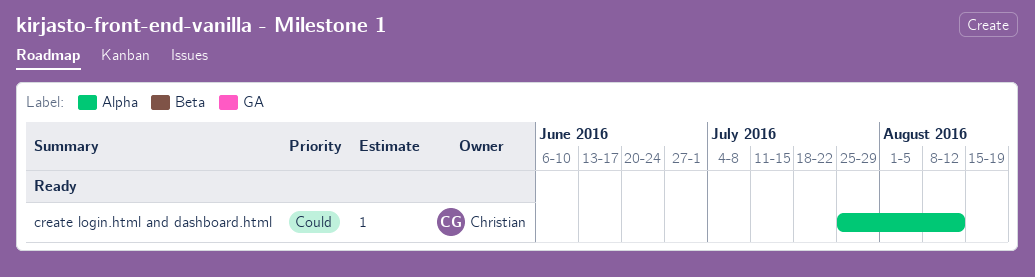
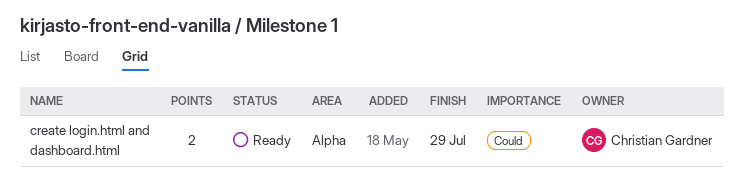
create login.html and dashboard.html, estimate: 1 -> 2
create login.html and dashboard.html, due: Aug 12 -> Jul 29

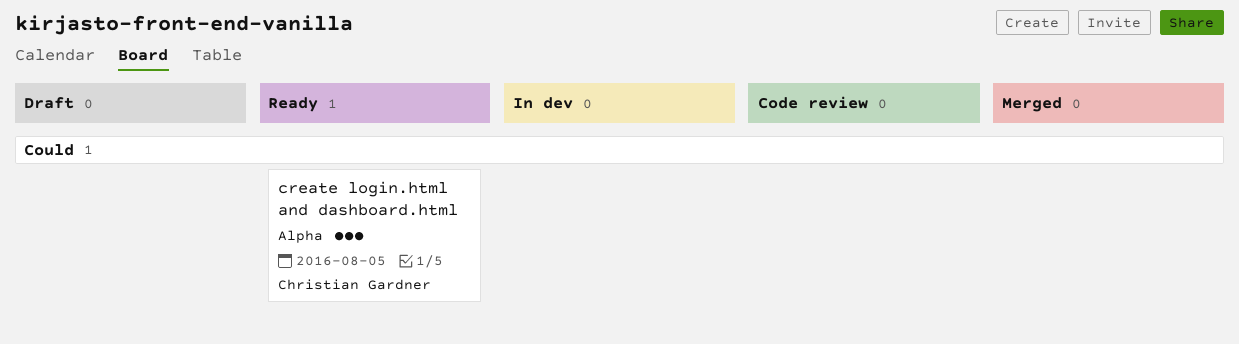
create login.html and dashboard.html, estimate: 2 -> 3
create login.html and dashboard.html, due: Jul 29 -> Aug 5

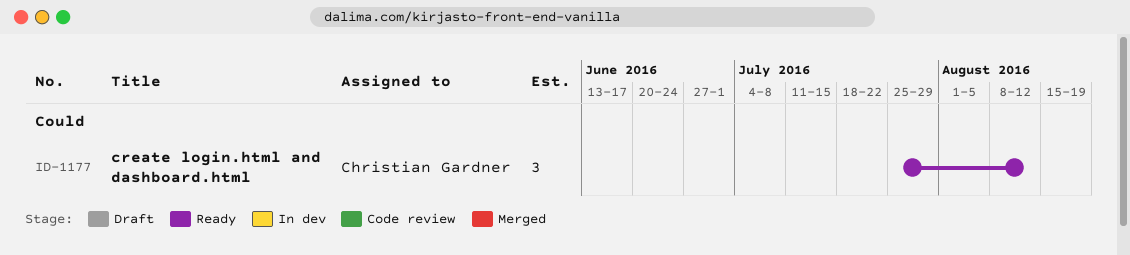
create login.html and dashboard.html, due: Aug 5 -> Aug 12

